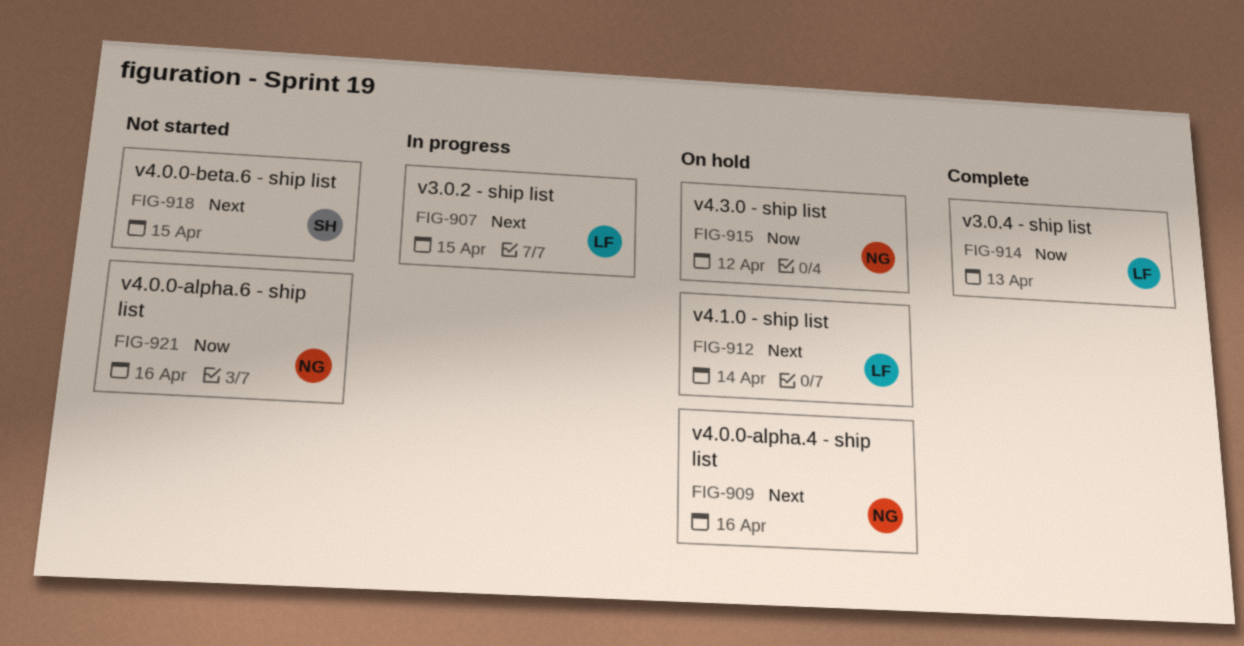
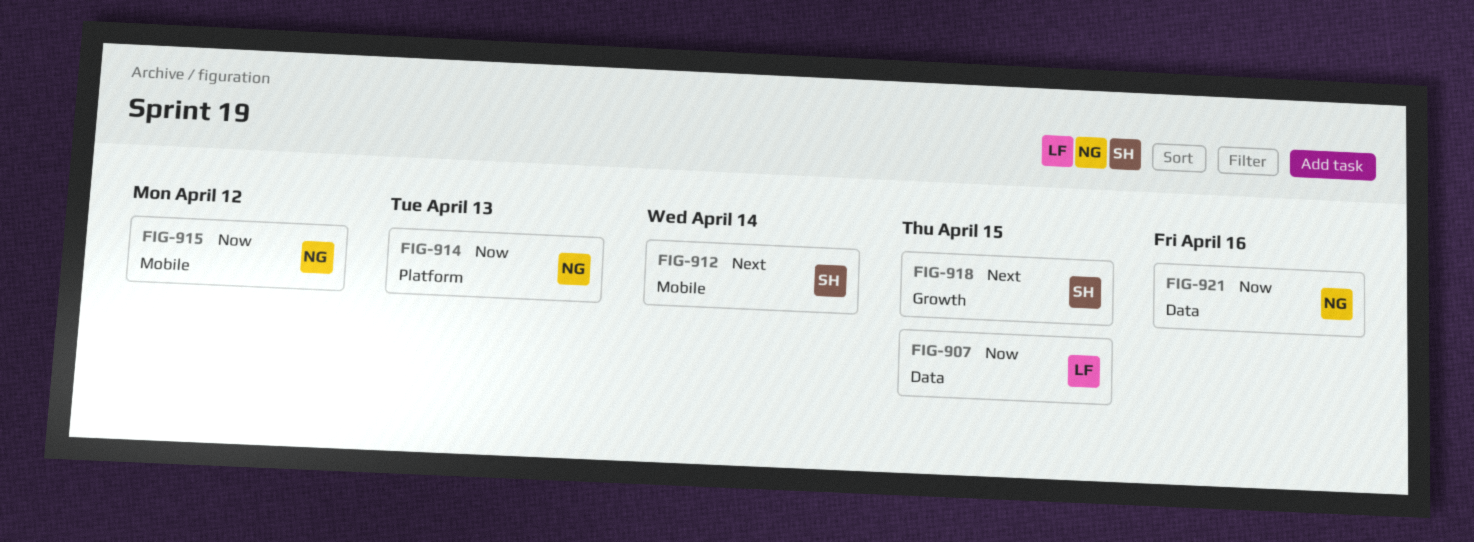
FIG-907, priority: Next -> Now
FIG-909: present -> none
FIG-912, owner: LF -> SH
FIG-914, owner: LF -> NG

